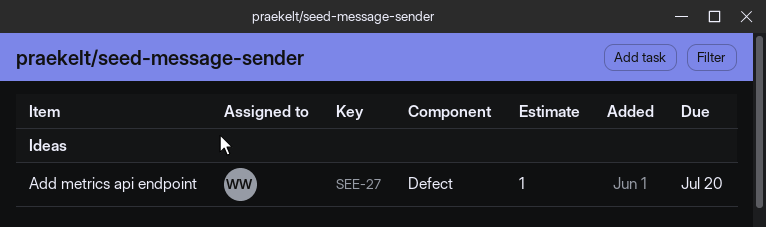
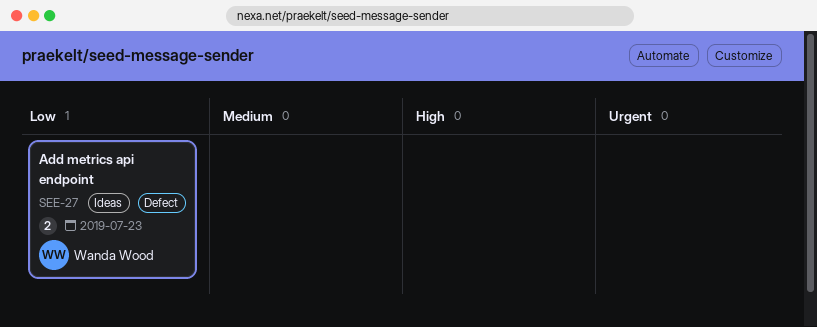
SEE-27, estimate: 1 -> 2
SEE-27, due: Jul 20 -> Jul 23

